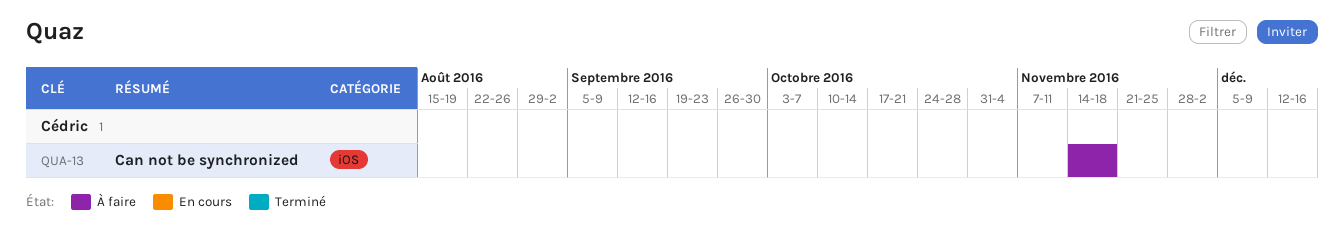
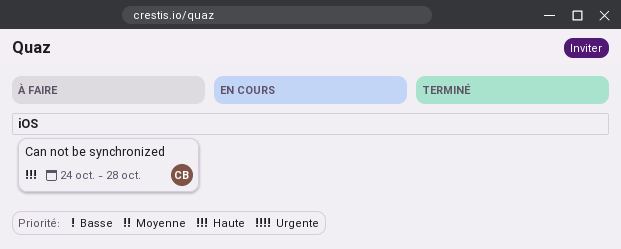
Can not be synchronized, start: Nov 14 -> Oct 24
Can not be synchronized, due: Nov 18 -> Oct 28

